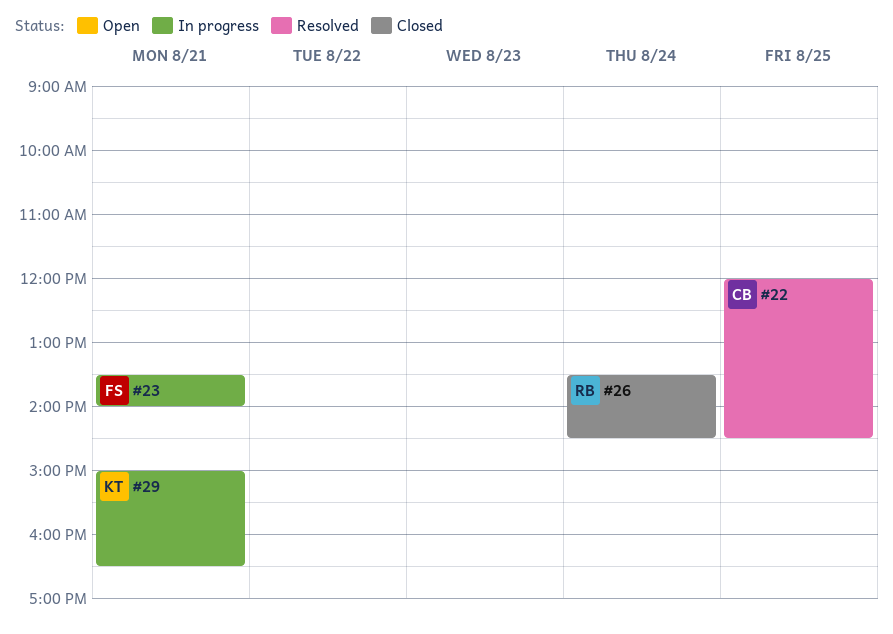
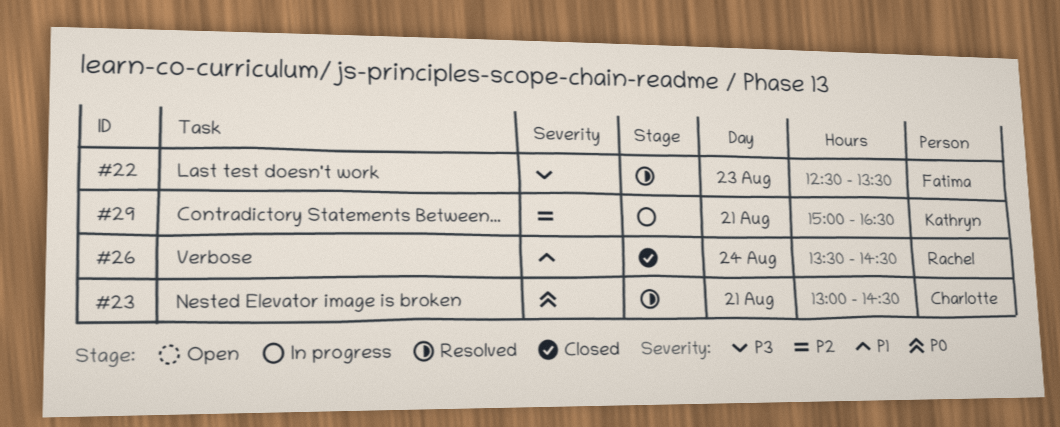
#22, owner: Charlotte -> Fatima
#22, day: Aug 25 -> Aug 23
#22, begins: 12:00 -> 12:30
#22, ends: 14:30 -> 13:30
#23, status: In progress -> Resolved
#23, owner: Fatima -> Charlotte
#23, begins: 13:30 -> 13:00
#23, ends: 14:00 -> 14:30

